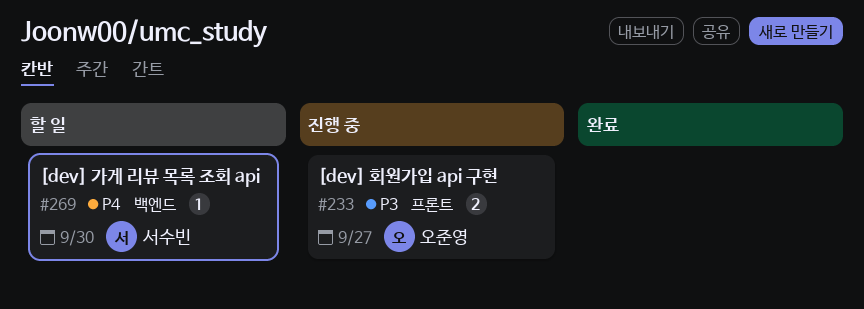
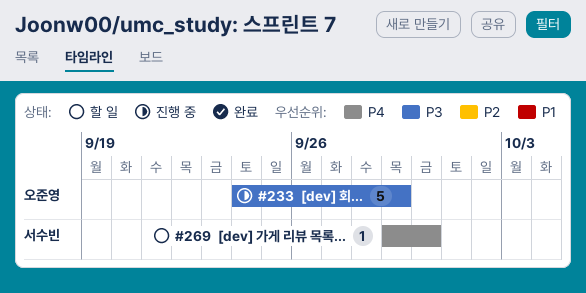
#233, estimate: 2 -> 5
#233, due: Sep 27 -> Sep 29

